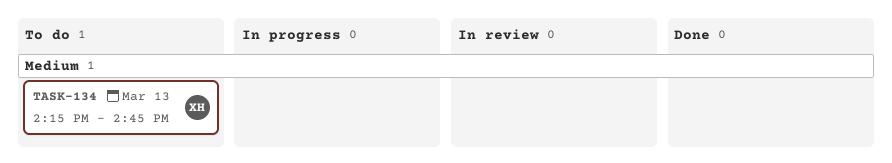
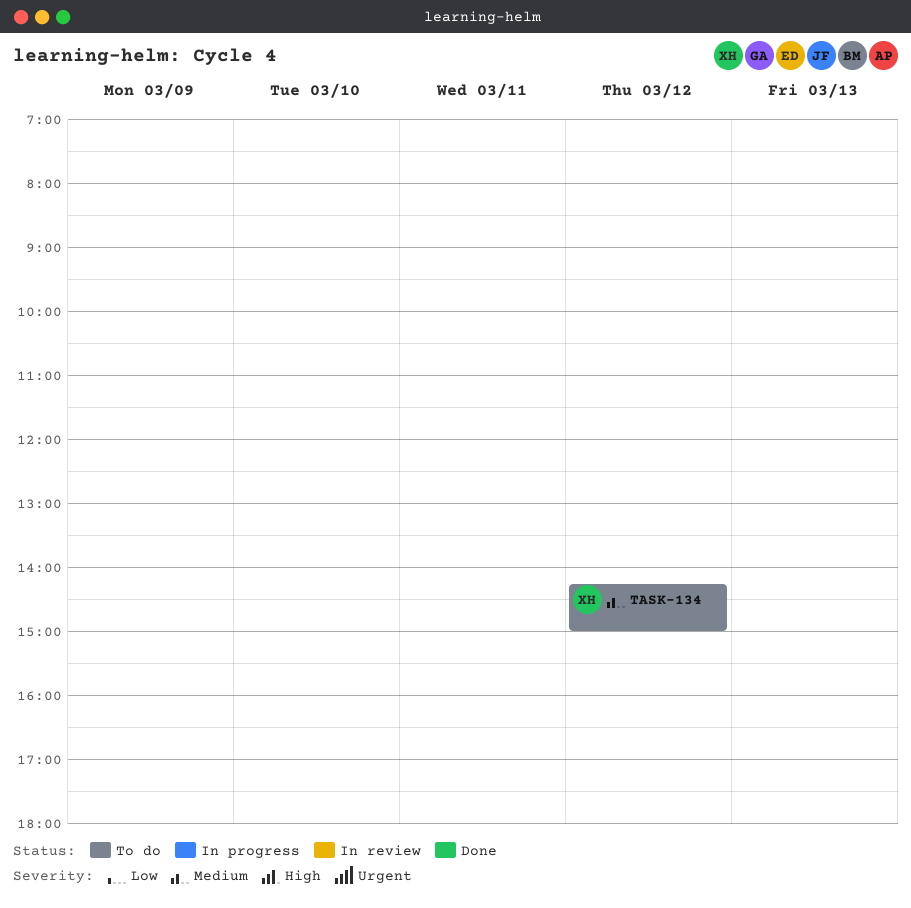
TASK-134, day: Mar 13 -> Mar 12
TASK-134, ends: 14:45 -> 15:00

